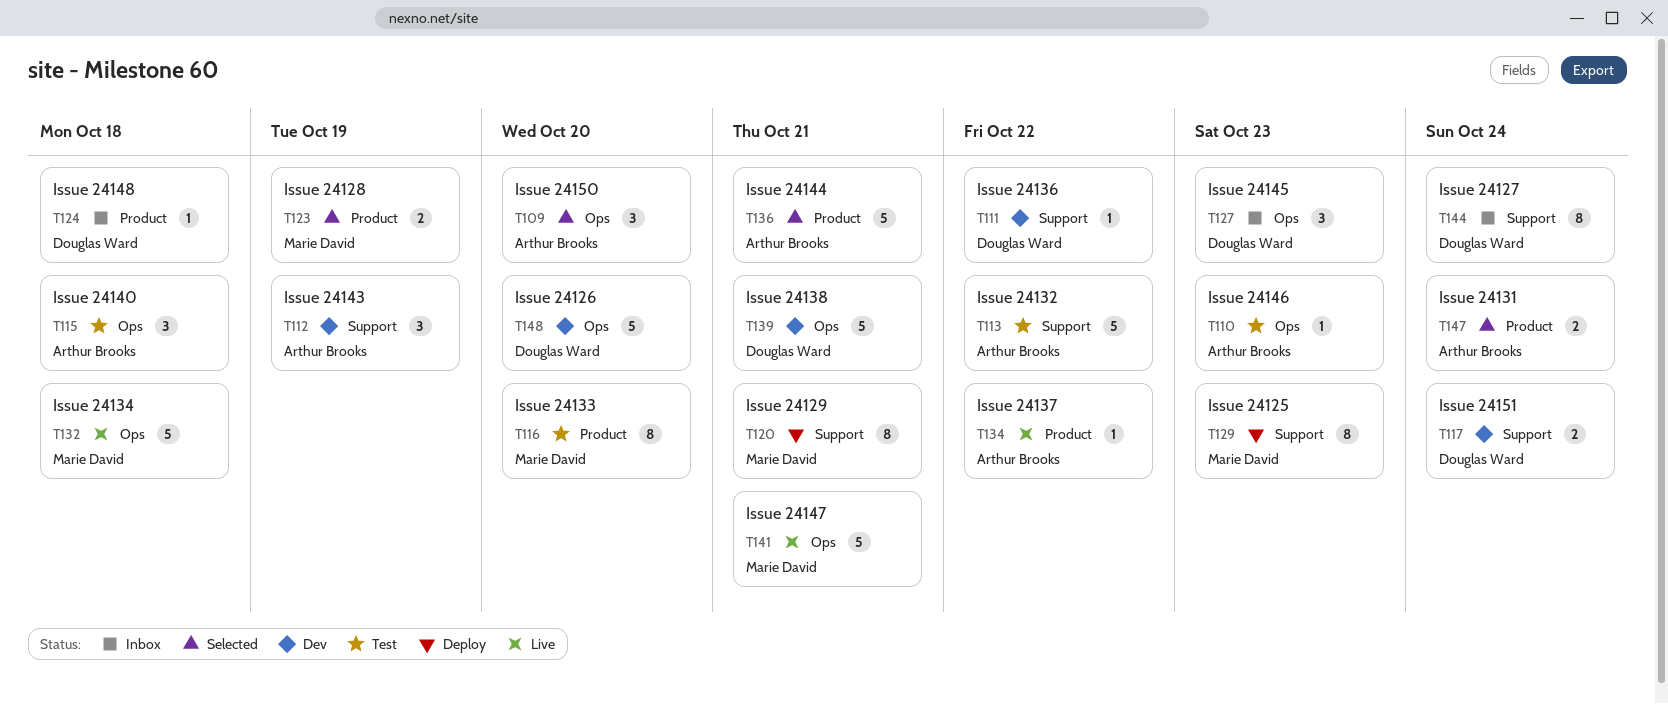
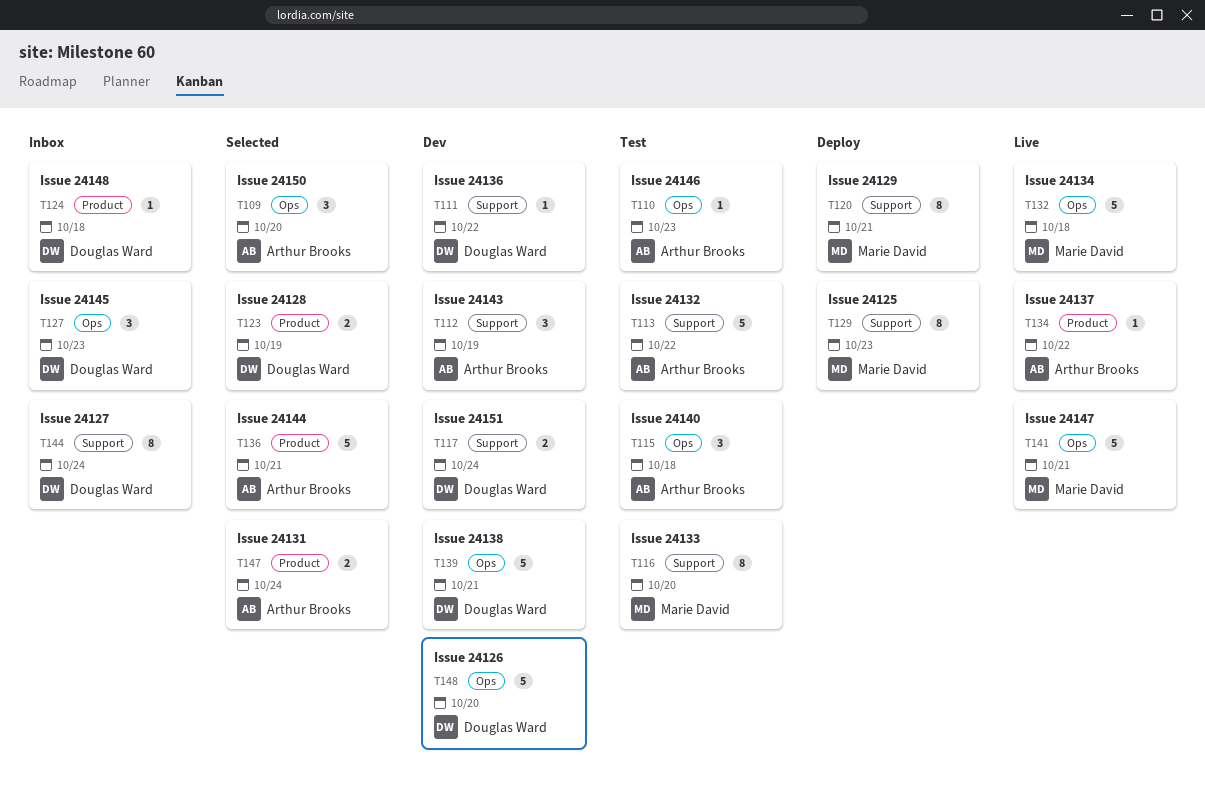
T116, label: Product -> Support
T123, owner: Marie David -> Douglas Ward

